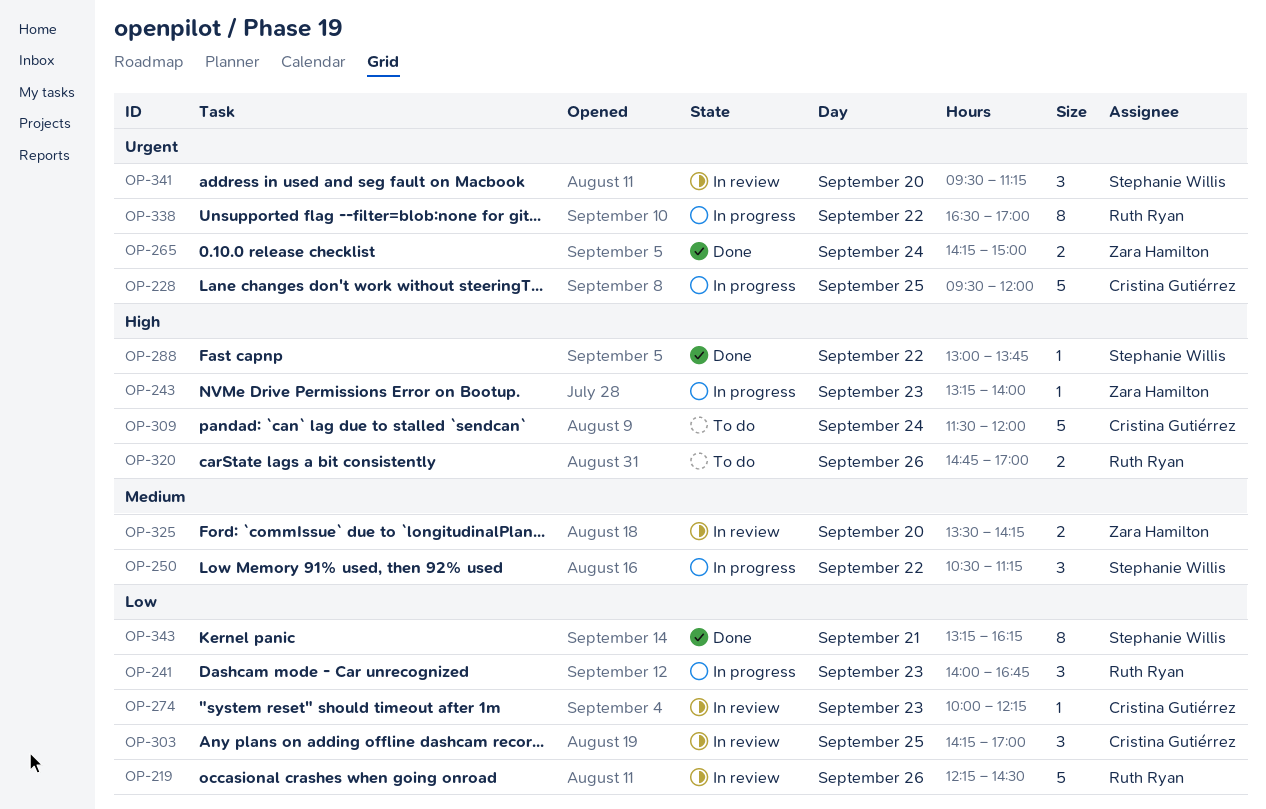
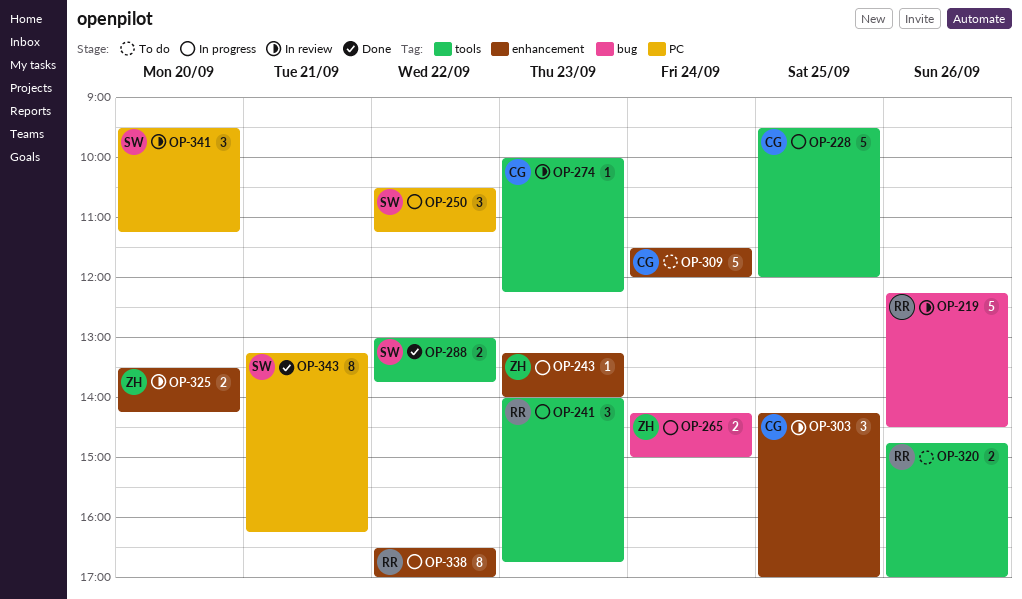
OP-265, status: Done -> In progress
OP-288, estimate: 1 -> 2

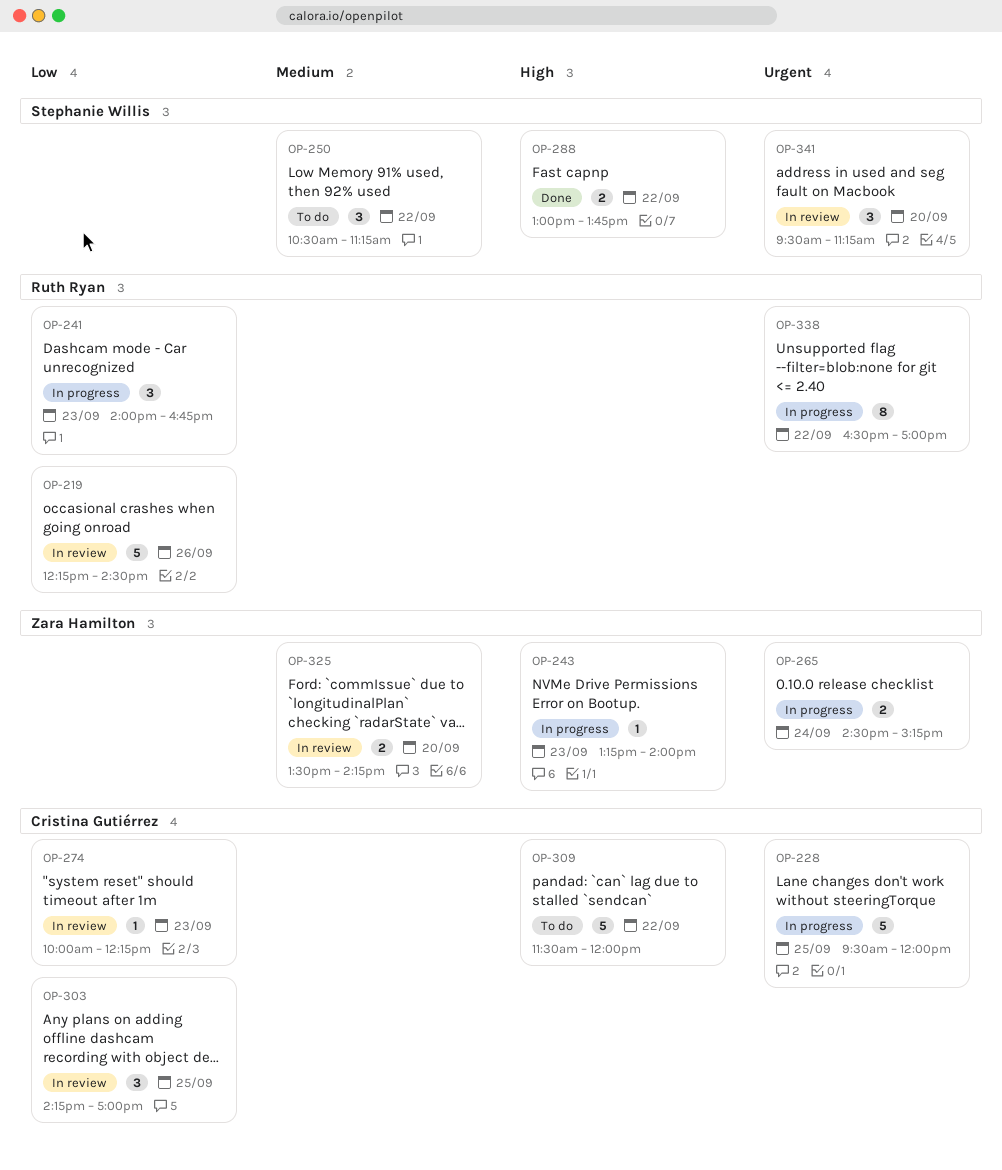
OP-250, status: In progress -> To do
OP-265, begins: 14:15 -> 14:30
OP-265, ends: 15:00 -> 15:15
OP-309, day: Sep 24 -> Sep 22
OP-320: present -> none
OP-343: present -> none

